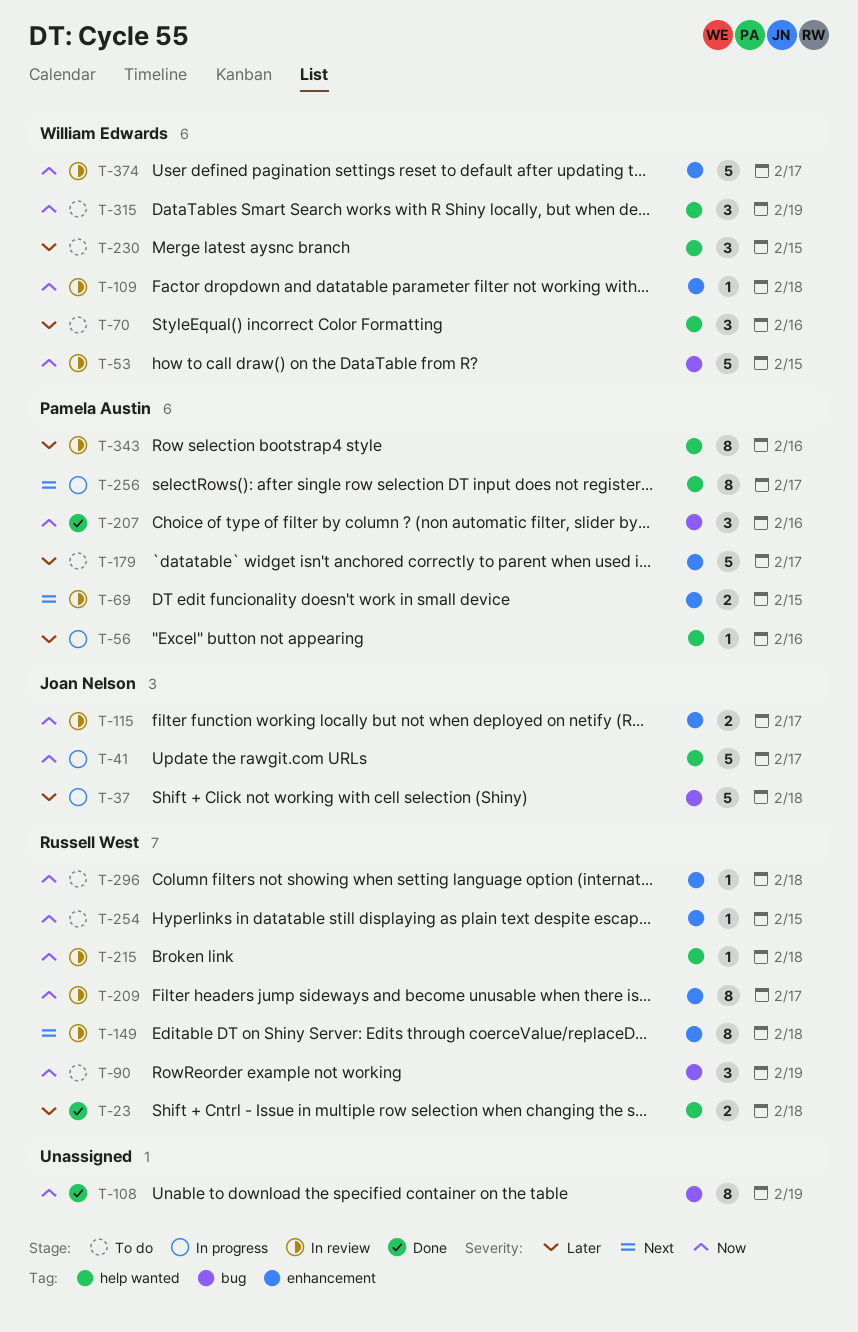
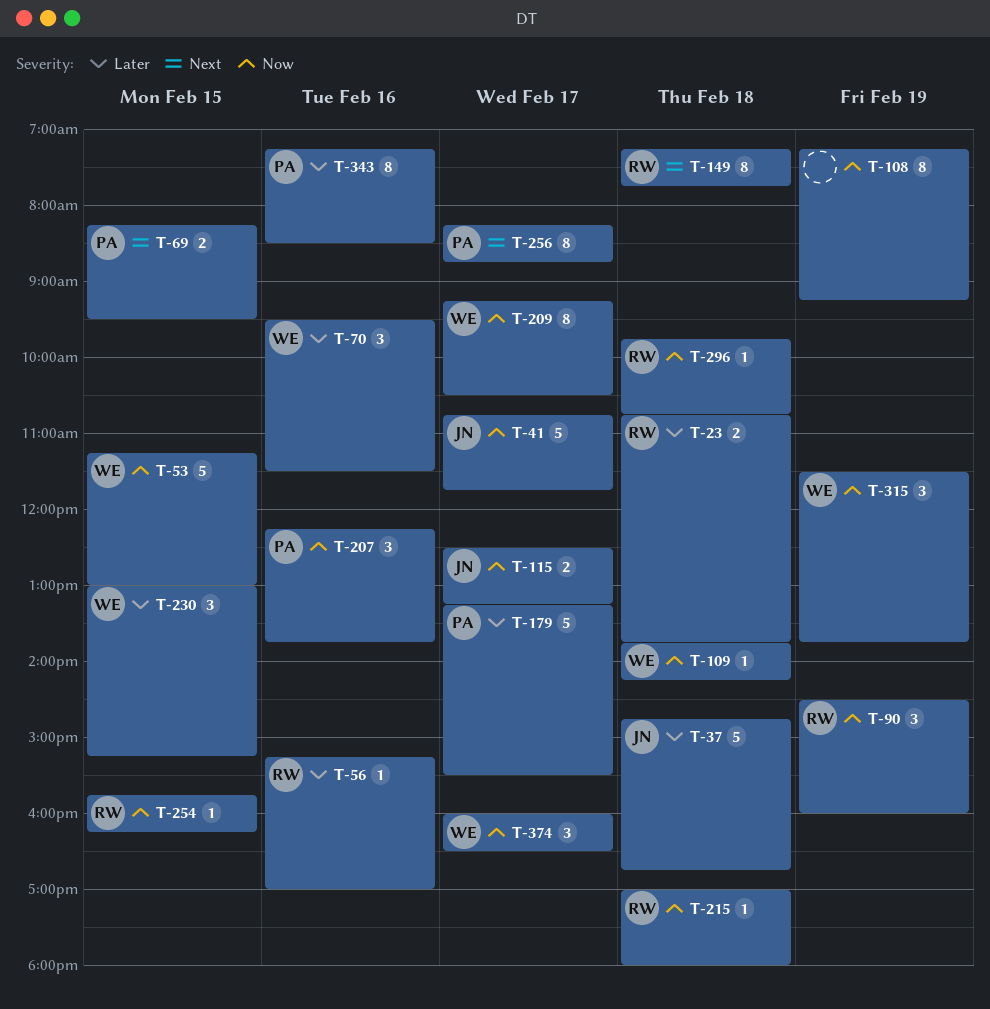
T-56, owner: Pamela Austin -> Russell West
T-209, owner: Russell West -> William Edwards
T-374, estimate: 5 -> 3

